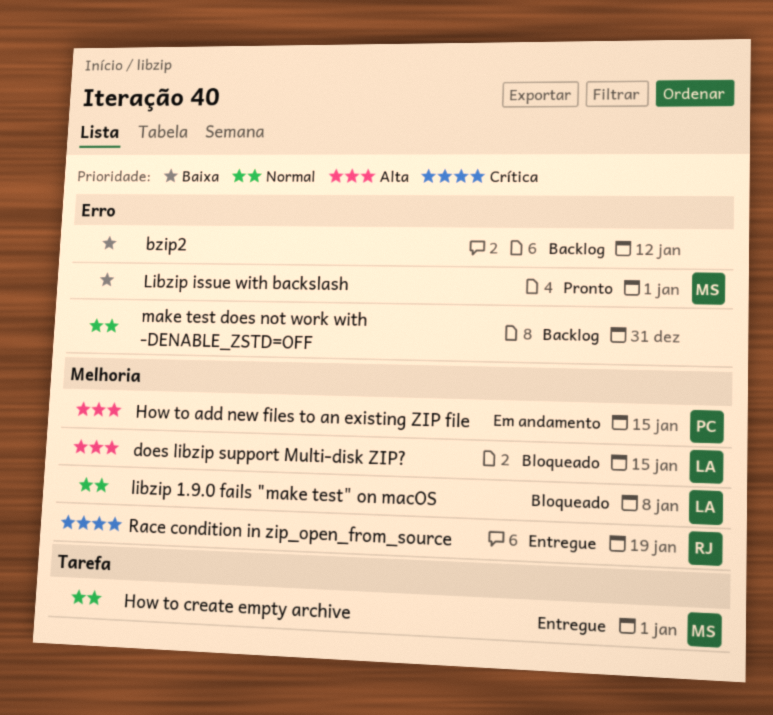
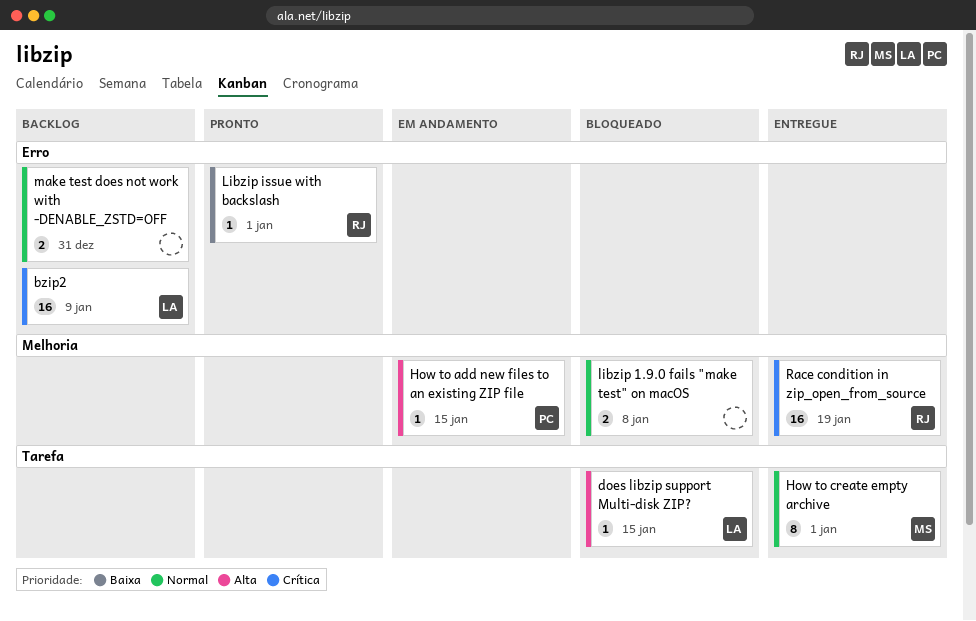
bzip2, owner: none -> LA
bzip2, priority: Baixa -> Crítica
bzip2, due: Jan 12 -> Jan 9
does libzip support Multi-disk ZIP?, label: Melhoria -> Tarefa
libzip 1.9.0 fails "make test" on macOS, owner: LA -> none
Libzip issue with backslash, owner: MS -> RJ

